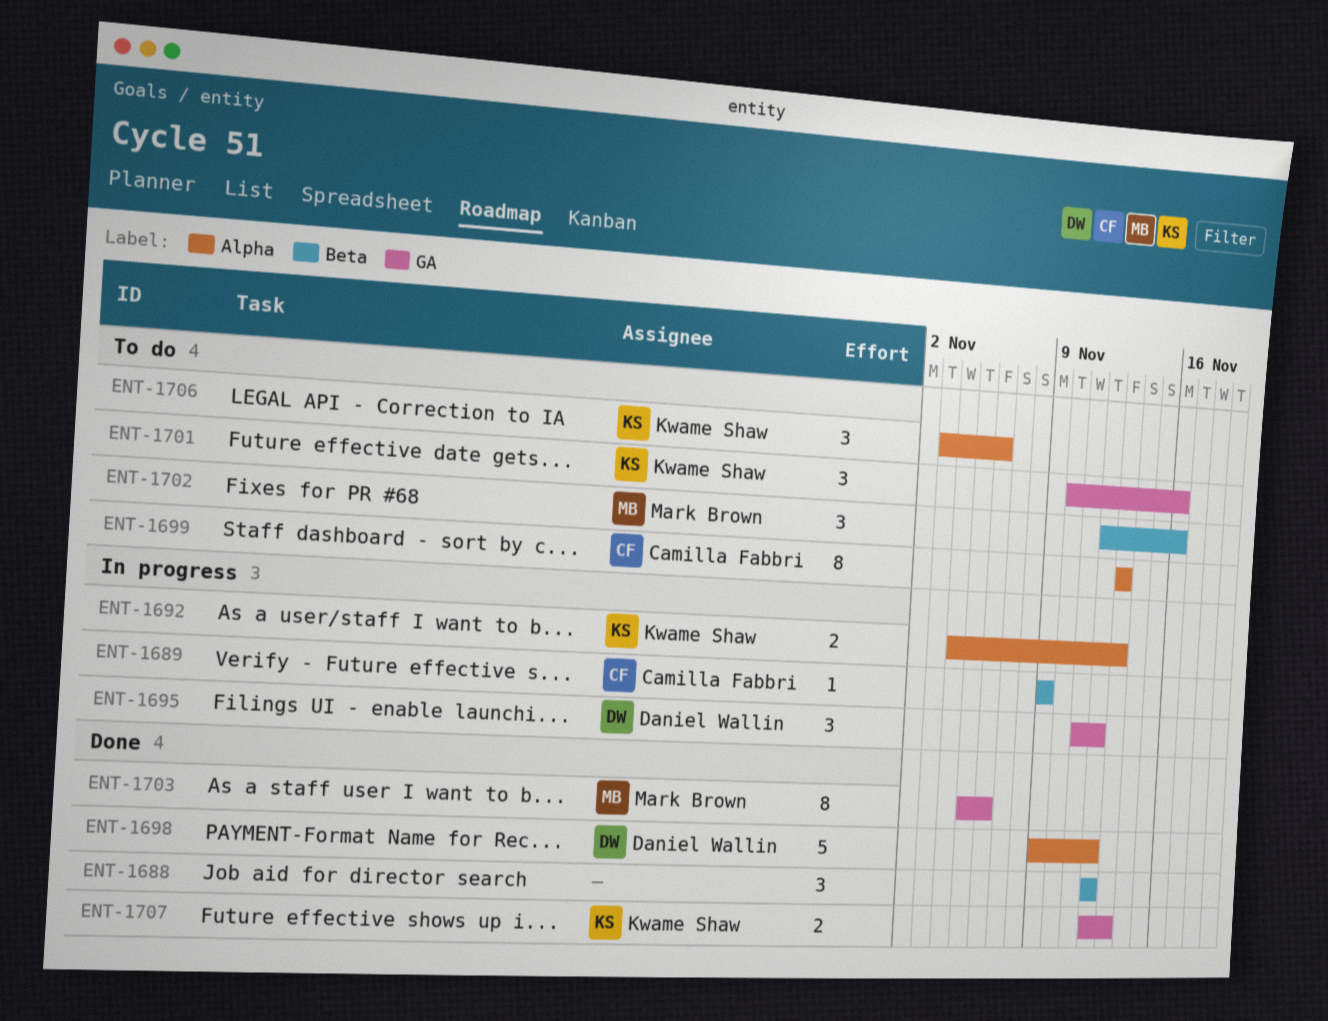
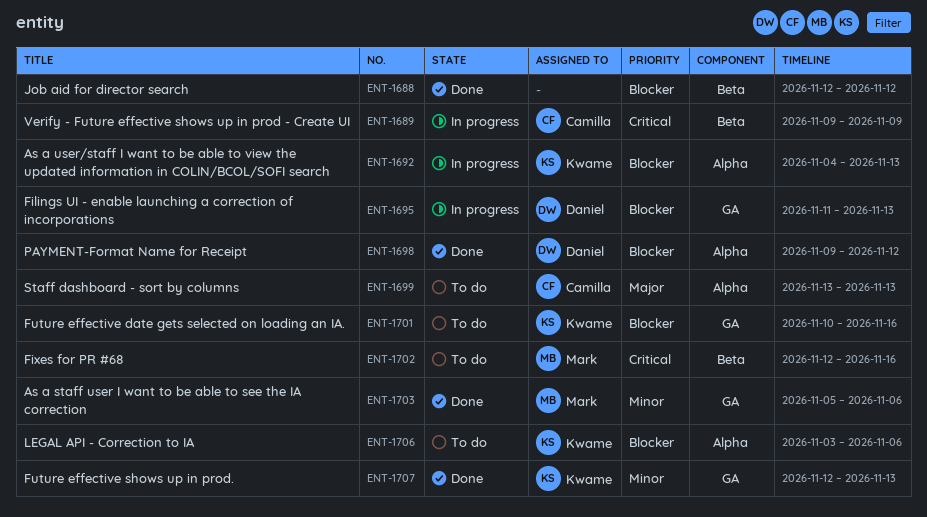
ENT-1695, due: Nov 12 -> Nov 13

